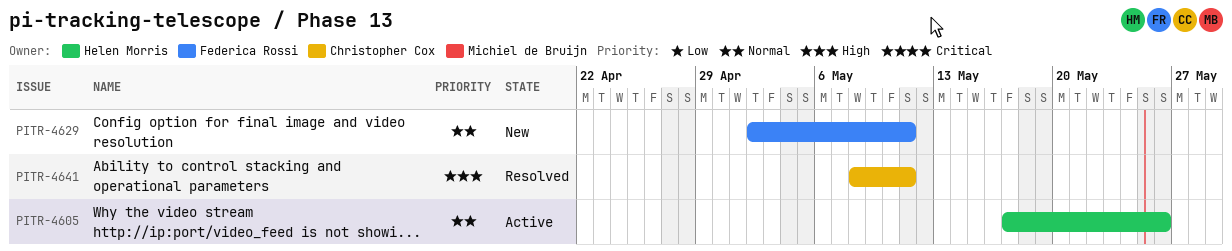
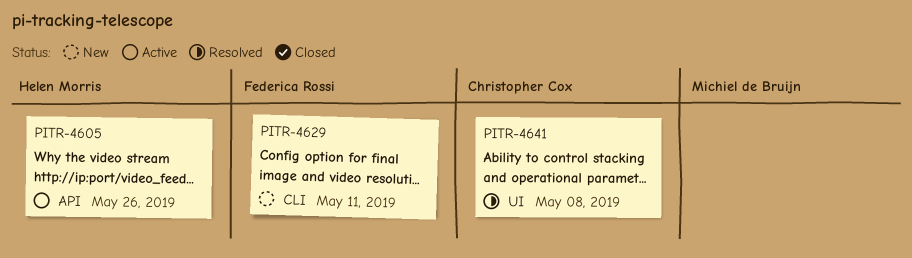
PITR-4641, due: May 11 -> May 8

